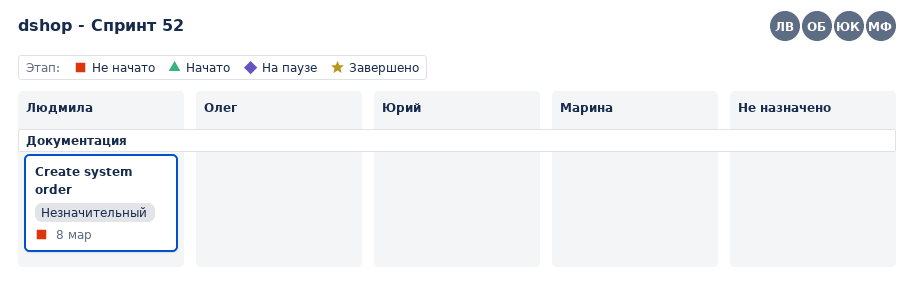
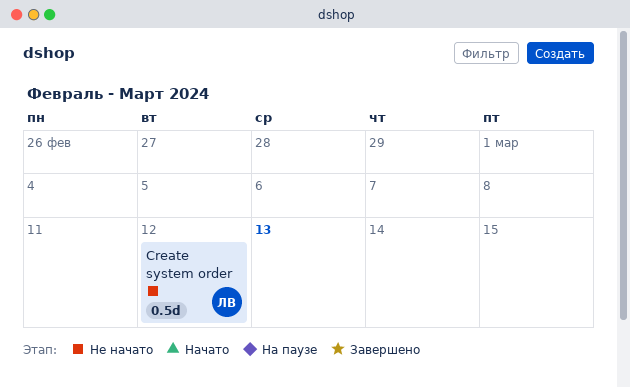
Create system order, due: Mar 8 -> Mar 12

